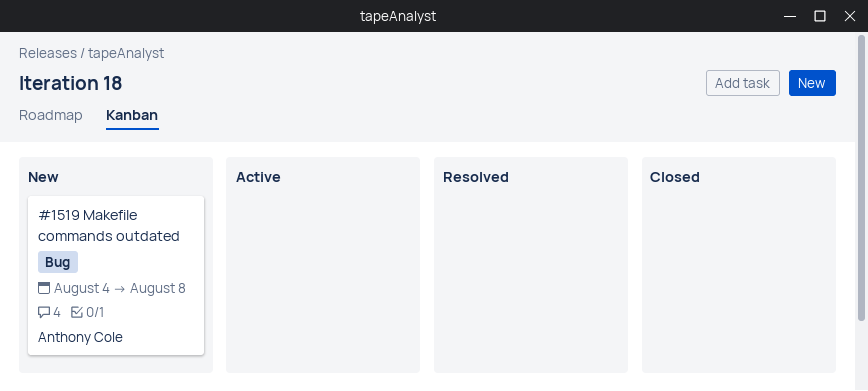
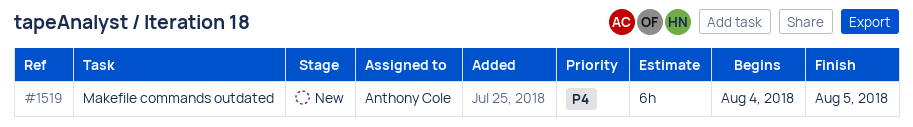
#1519, due: Aug 8 -> Aug 5

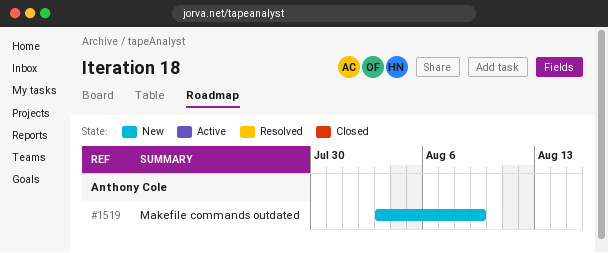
#1519, start: Aug 4 -> Aug 3
#1519, due: Aug 5 -> Aug 9

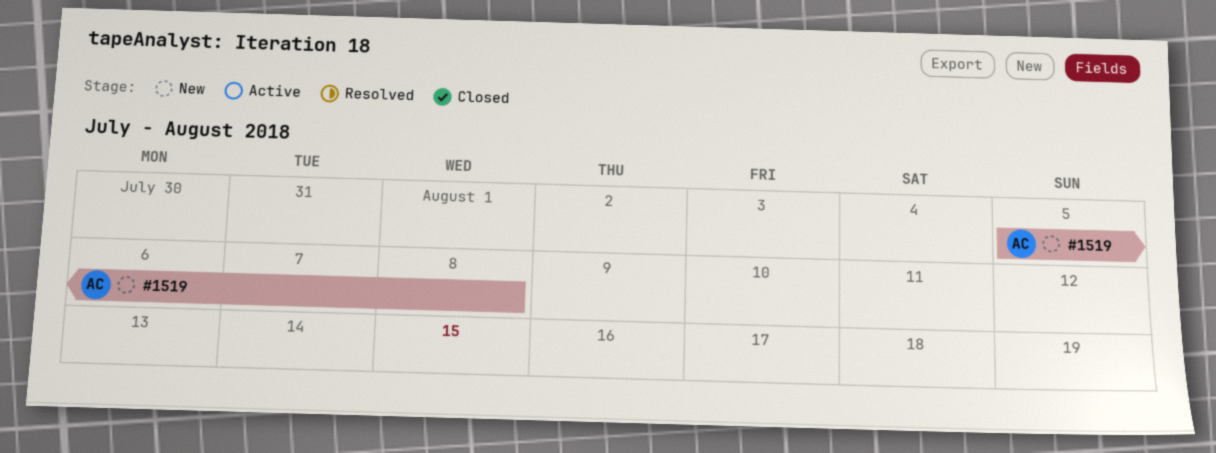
#1519, start: Aug 3 -> Aug 5
#1519, due: Aug 9 -> Aug 8

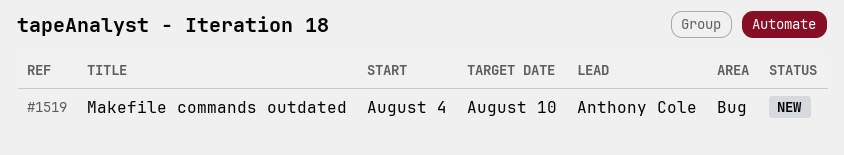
#1519, start: Aug 5 -> Aug 4
#1519, due: Aug 8 -> Aug 10

